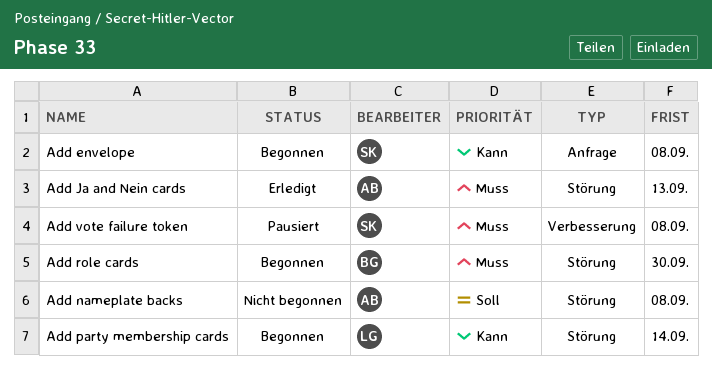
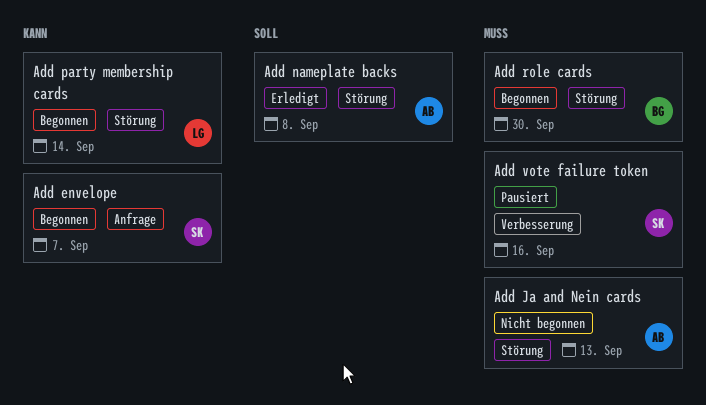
Add envelope, due: Sep 8 -> Sep 7
Add Ja and Nein cards, status: Erledigt -> Nicht begonnen
Add nameplate backs, status: Nicht begonnen -> Erledigt
Add vote failure token, due: Sep 8 -> Sep 16

